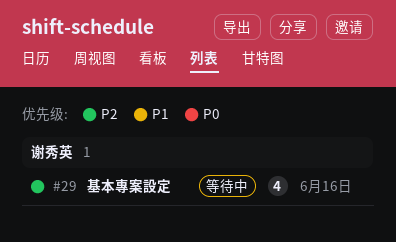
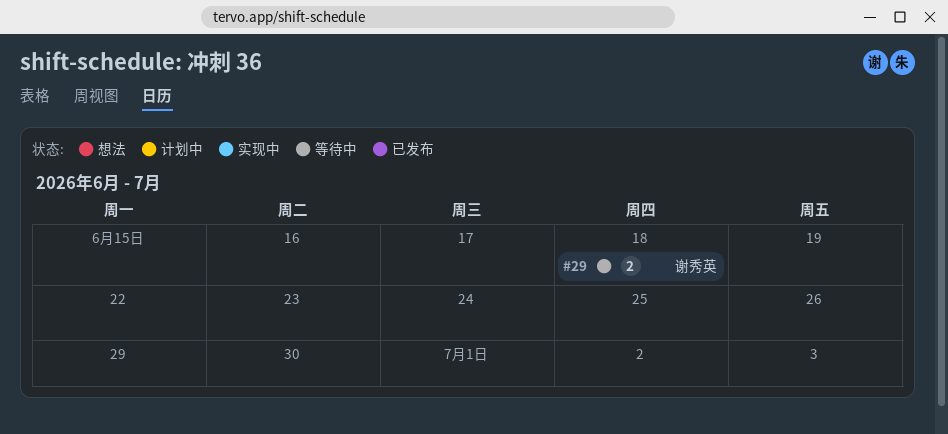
#29, estimate: 4 -> 2
#29, due: Jun 16 -> Jun 18

